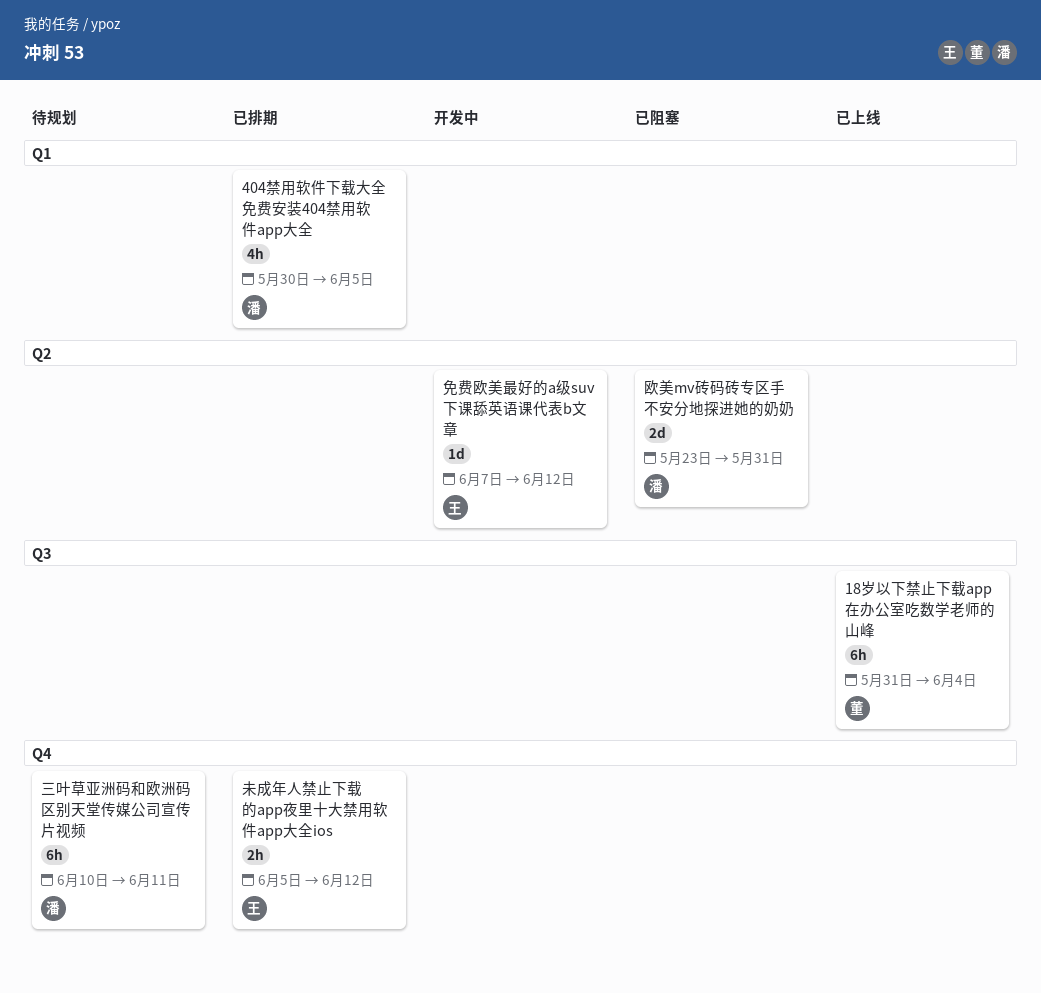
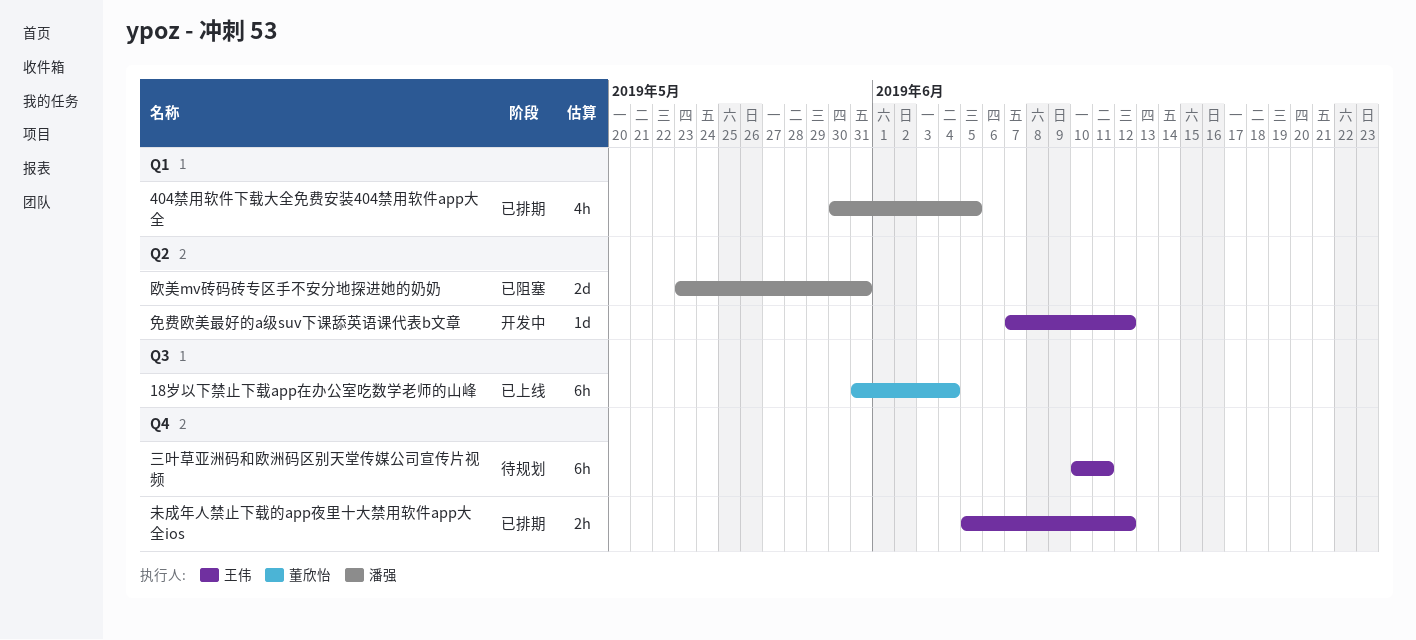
三叶草亚洲码和欧洲码区别天堂传媒公司宣传片视频, owner: 潘强 -> 王伟

